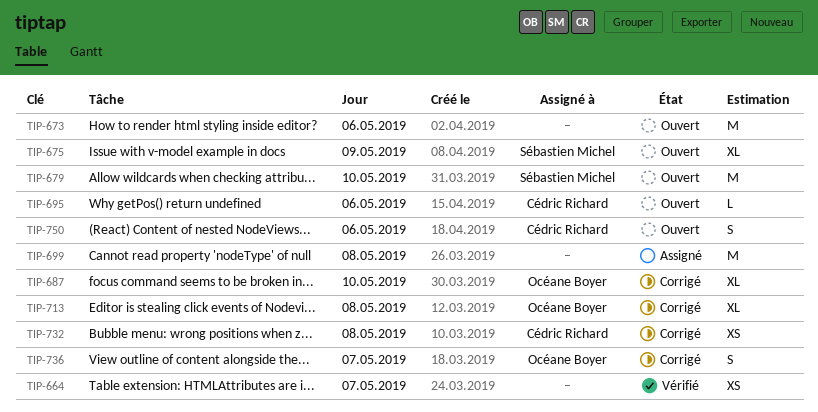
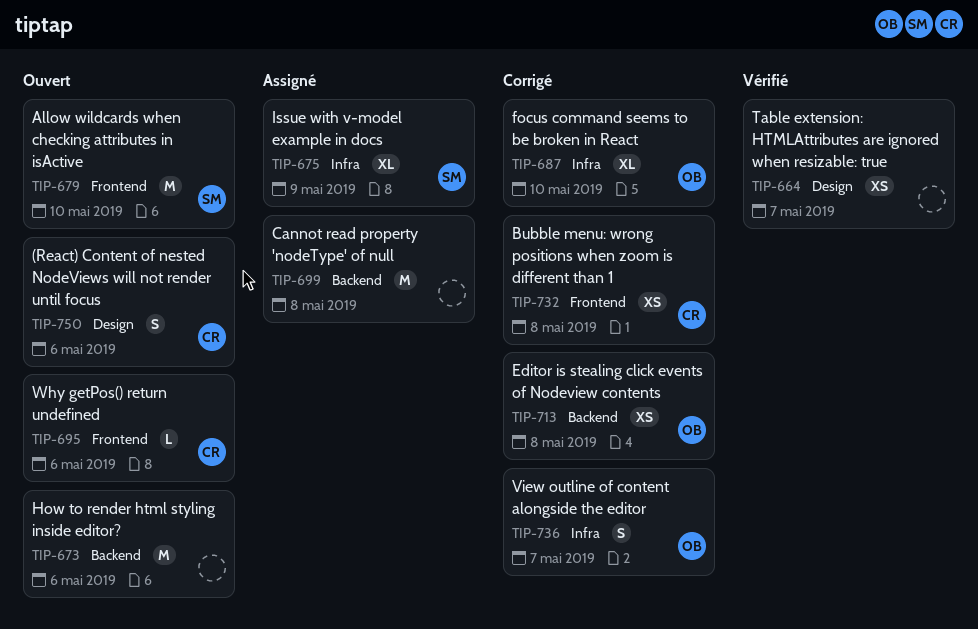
TIP-675, status: Ouvert -> Assigné
TIP-713, estimate: XL -> XS

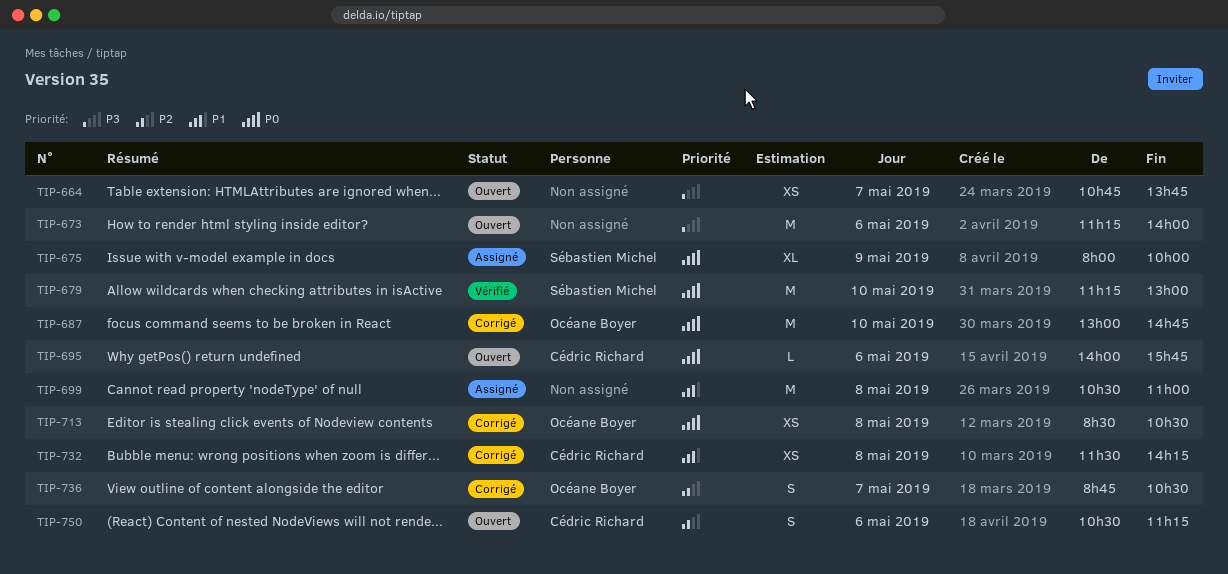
TIP-664, status: Vérifié -> Ouvert
TIP-679, status: Ouvert -> Vérifié
TIP-687, estimate: XL -> M

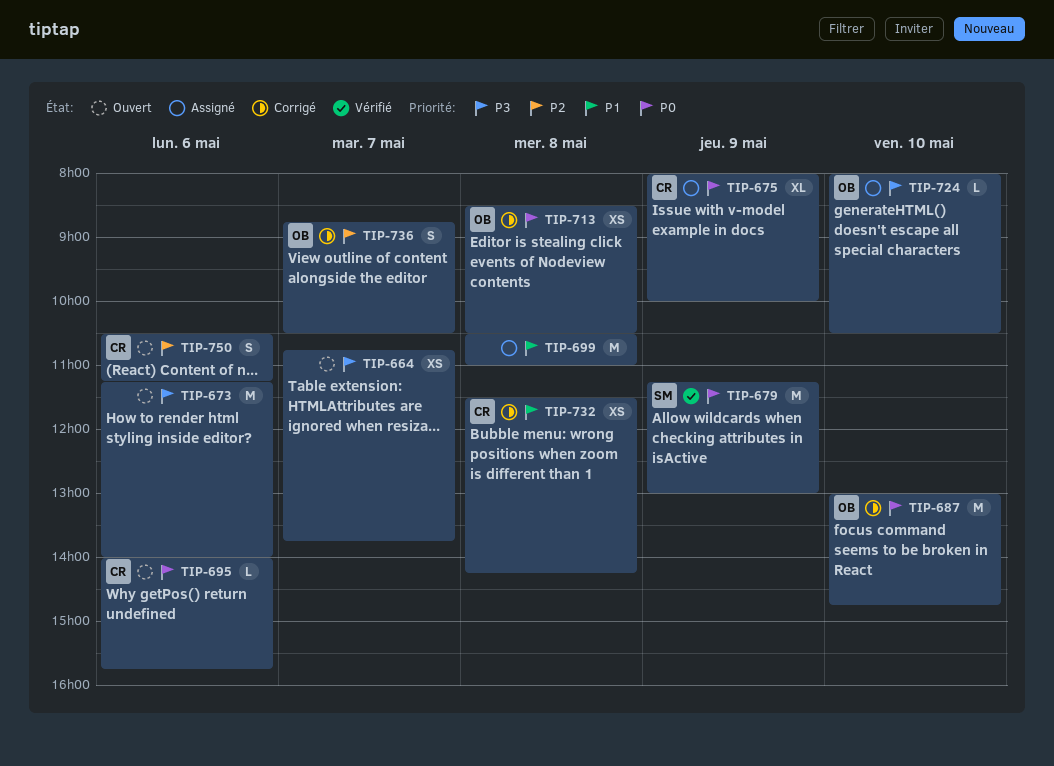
TIP-675, owner: Sébastien Michel -> Cédric Richard
TIP-679, day: May 10 -> May 9
TIP-724: none -> present

